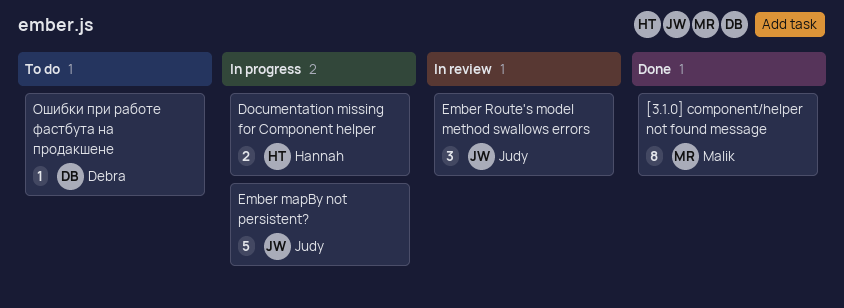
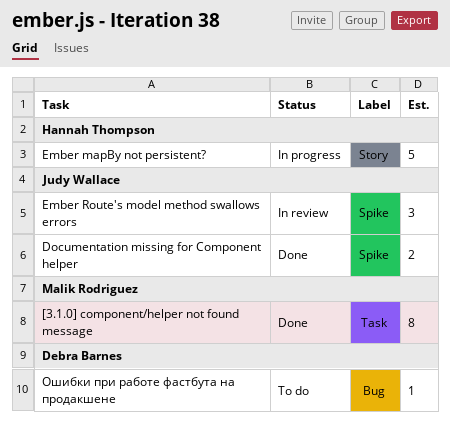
Documentation missing for Component helper, status: In progress -> Done
Documentation missing for Component helper, owner: Hannah Thompson -> Judy Wallace
Ember mapBy not persistent?, owner: Judy Wallace -> Hannah Thompson

